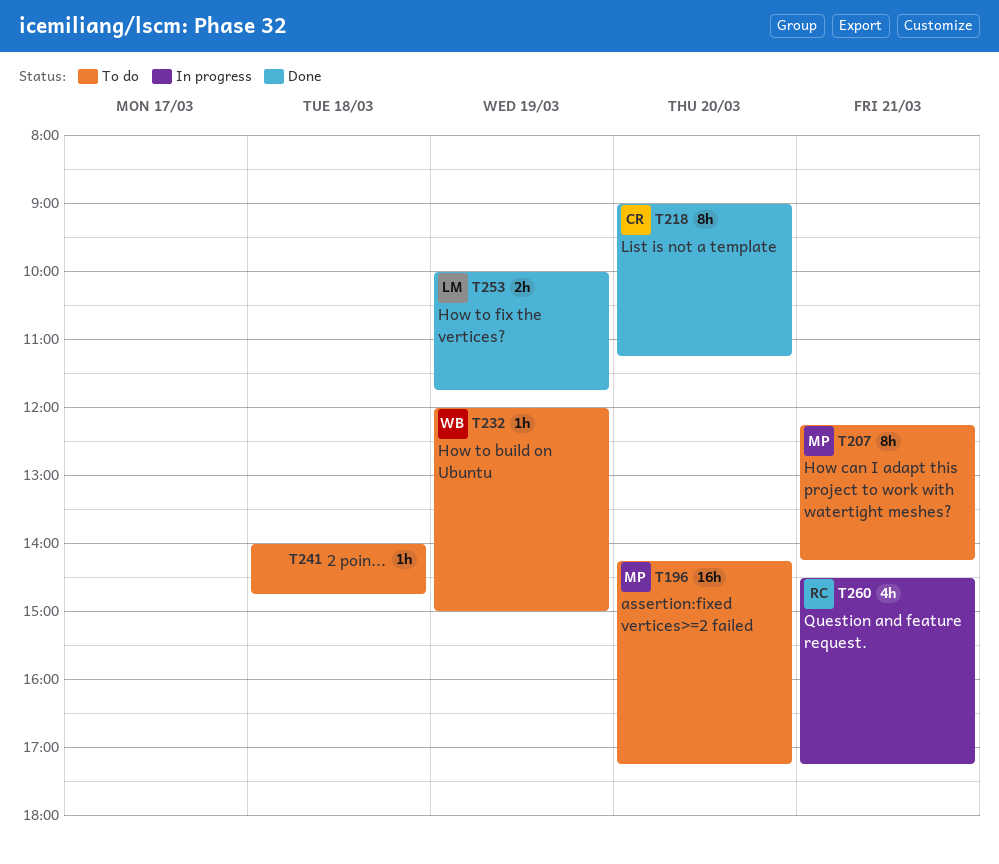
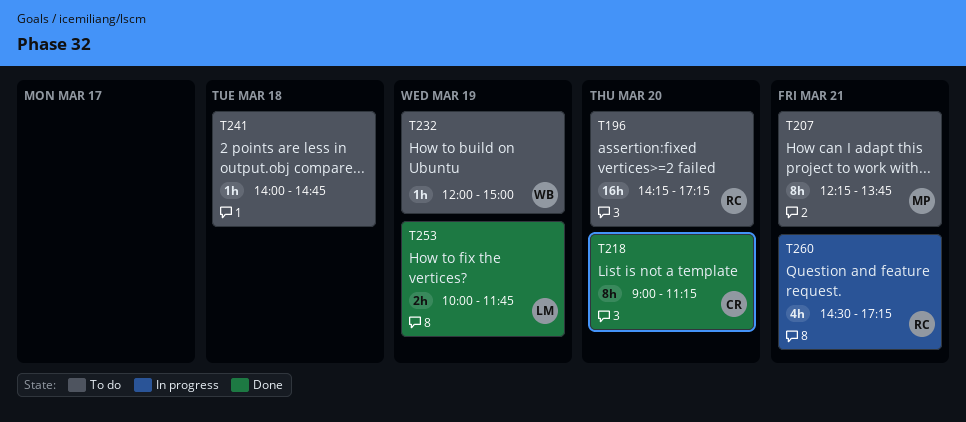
T196, owner: MP -> RC
T207, ends: 14:15 -> 13:45

